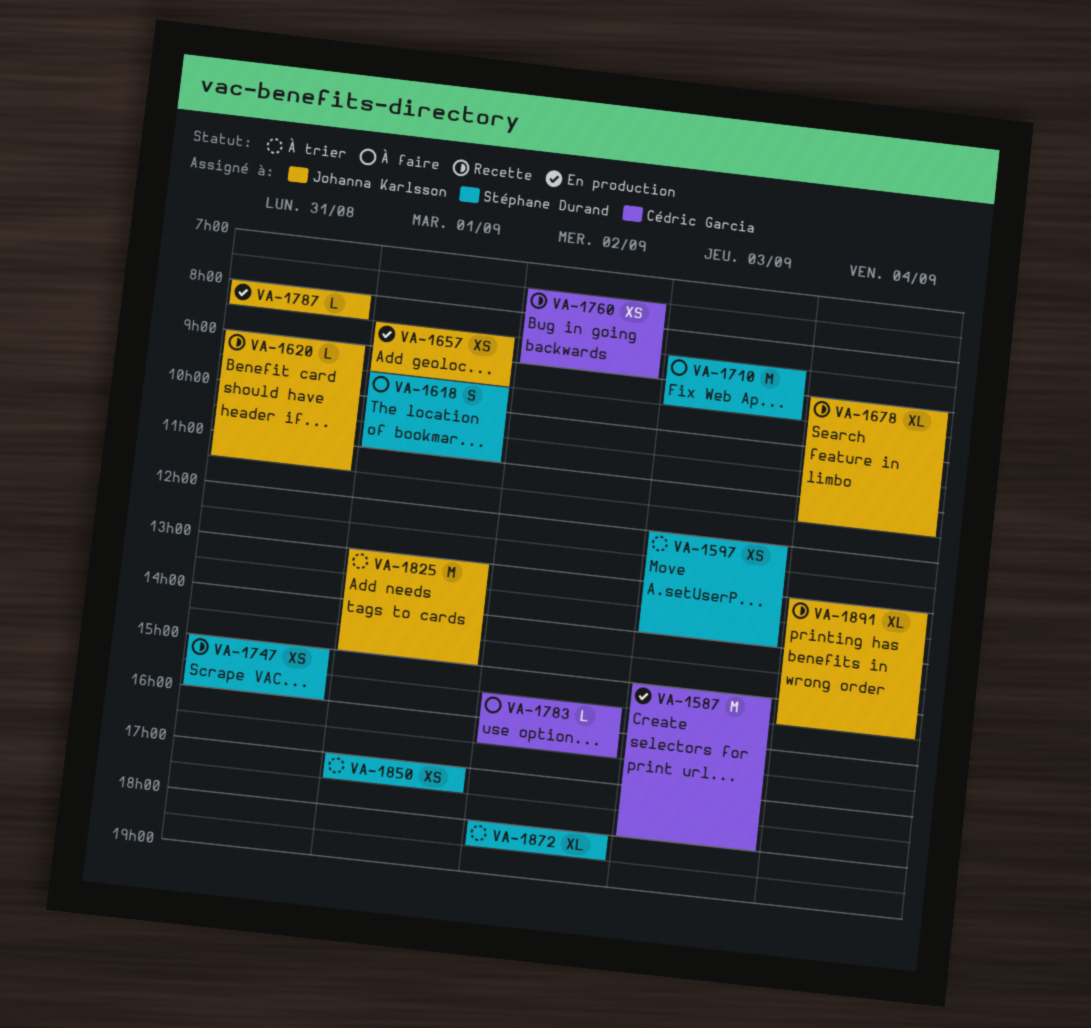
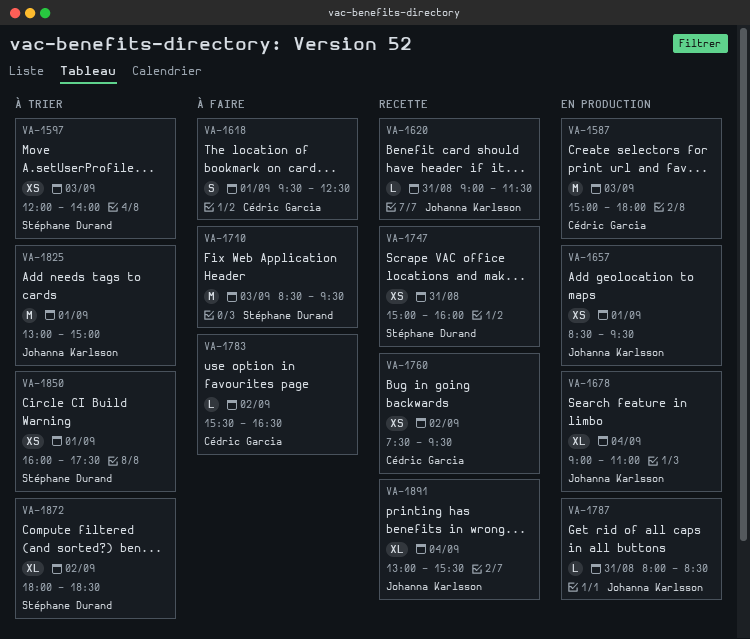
VA-1618, owner: Stéphane Durand -> Cédric Garcia
VA-1618, ends: 11:00 -> 12:30
VA-1678, status: Recette -> En production
VA-1678, ends: 11:30 -> 11:00
VA-1760, ends: 09:00 -> 09:30
VA-1850, begins: 17:00 -> 16:00

